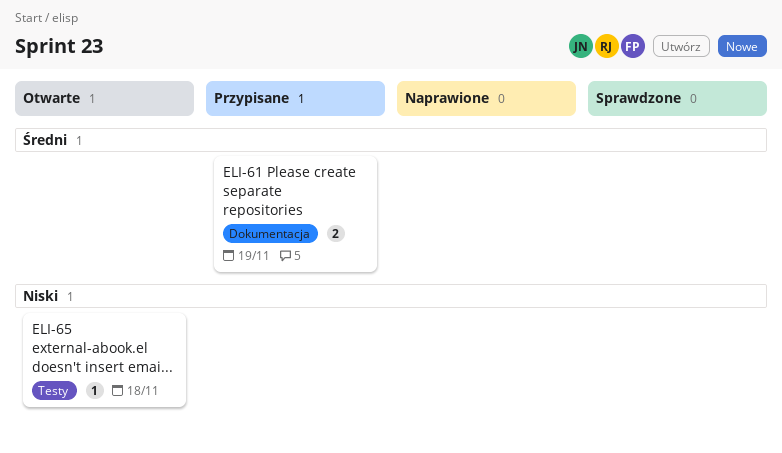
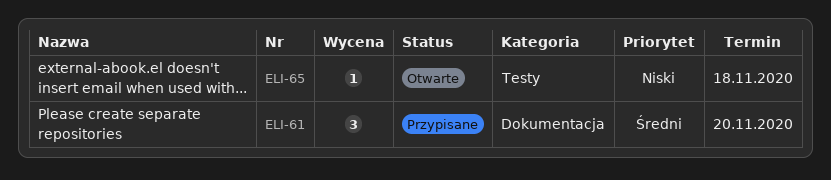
ELI-61, estimate: 2 -> 3
ELI-61, due: Nov 19 -> Nov 20

